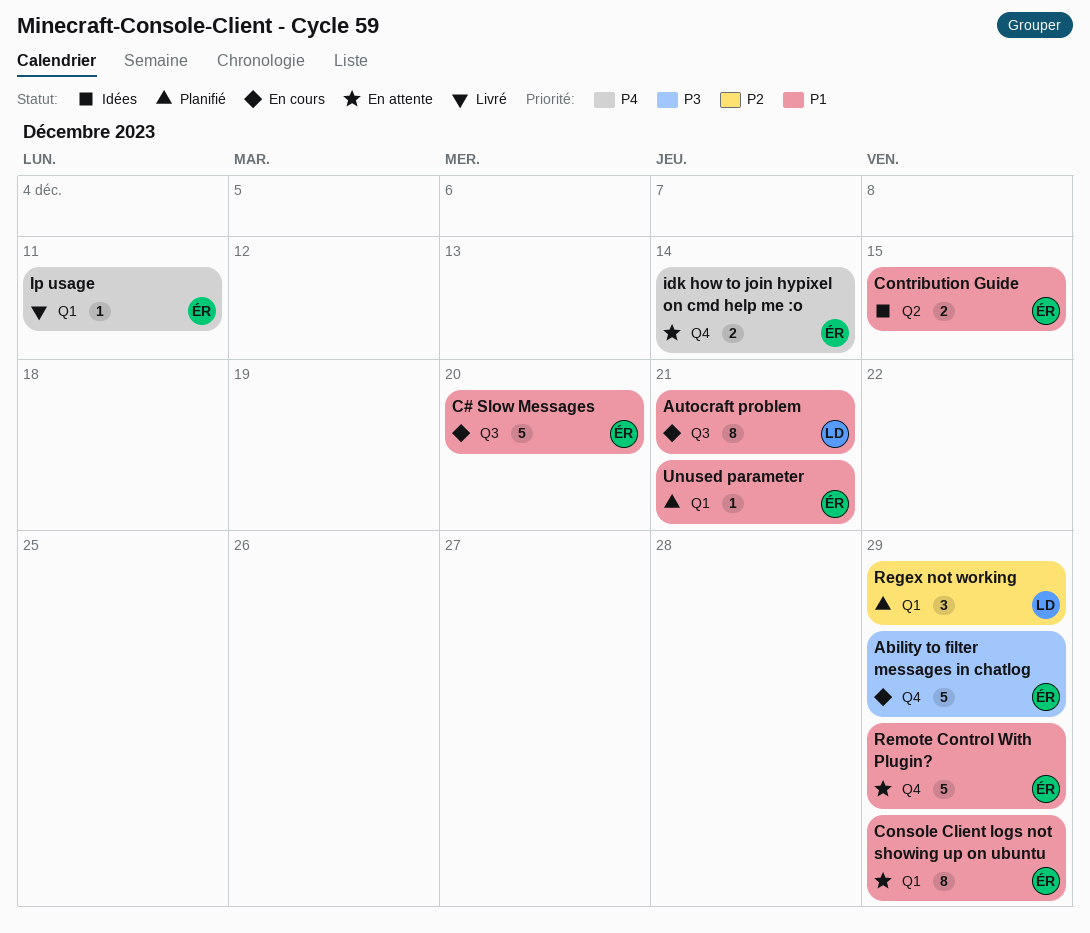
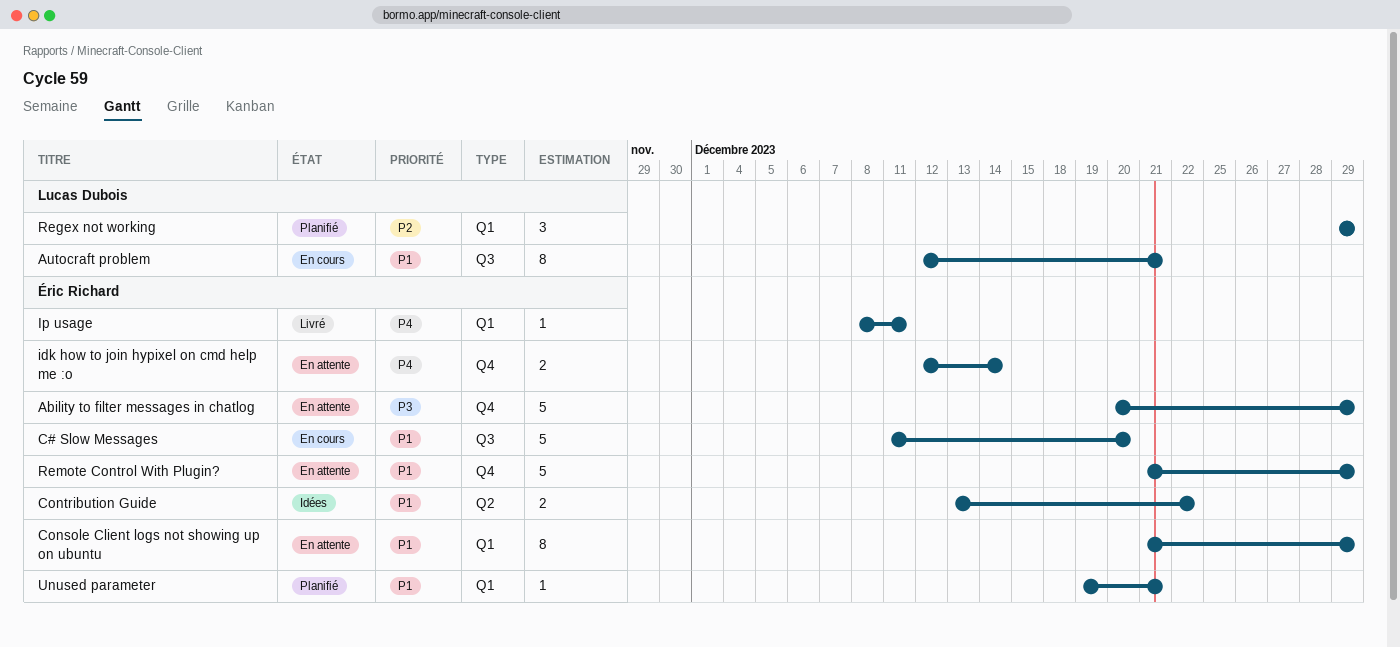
Ability to filter messages in chatlog, status: En cours -> En attente
Contribution Guide, due: Dec 15 -> Dec 22

